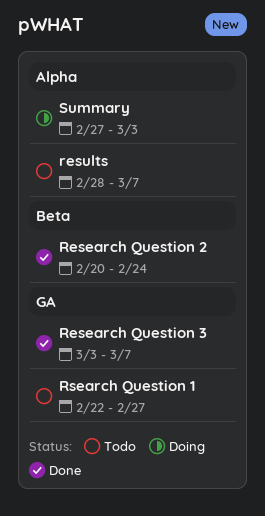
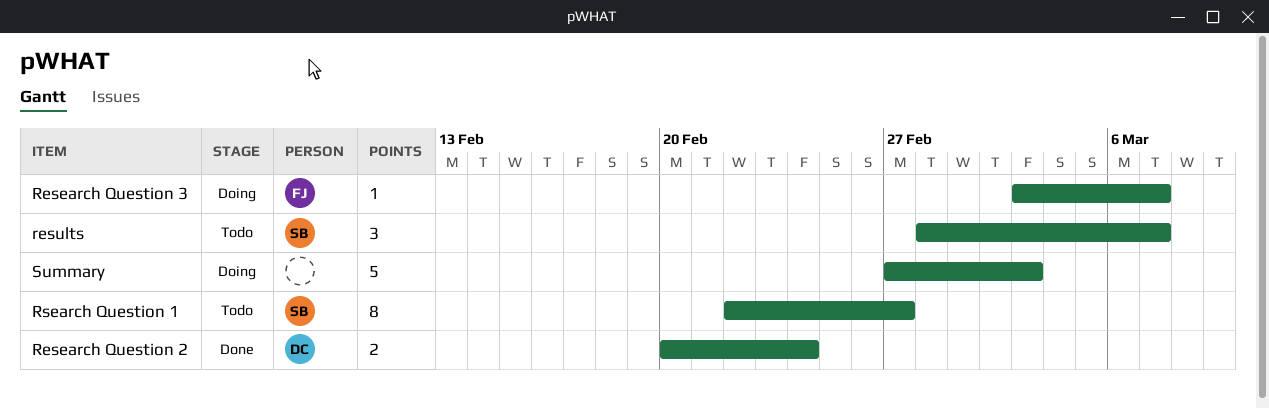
Research Question 3, status: Done -> Doing

